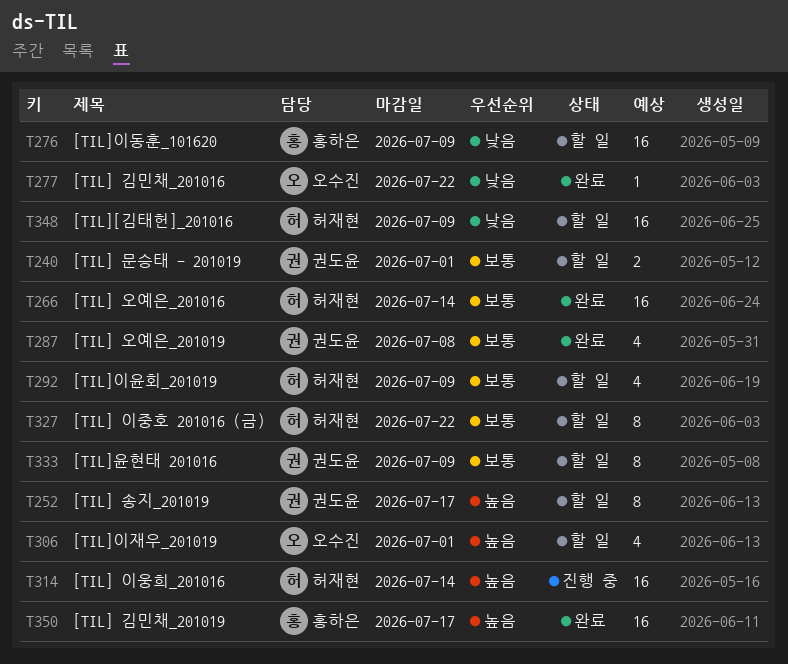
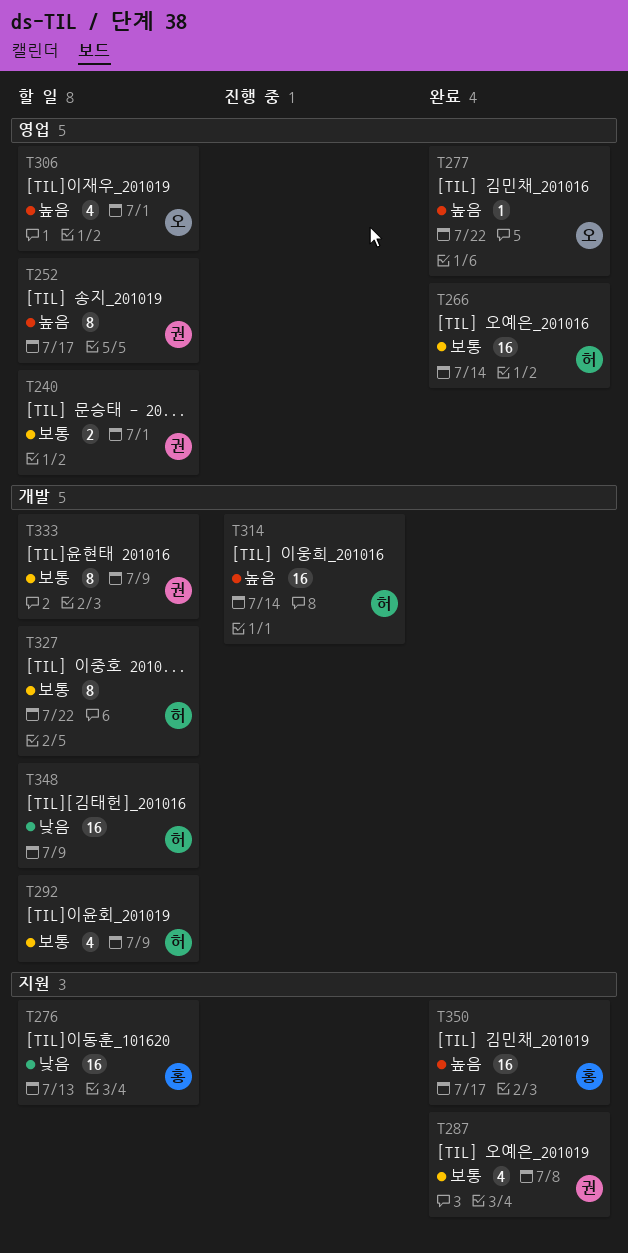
T276, due: Jul 9 -> Jul 13
T277, priority: 낮음 -> 높음

